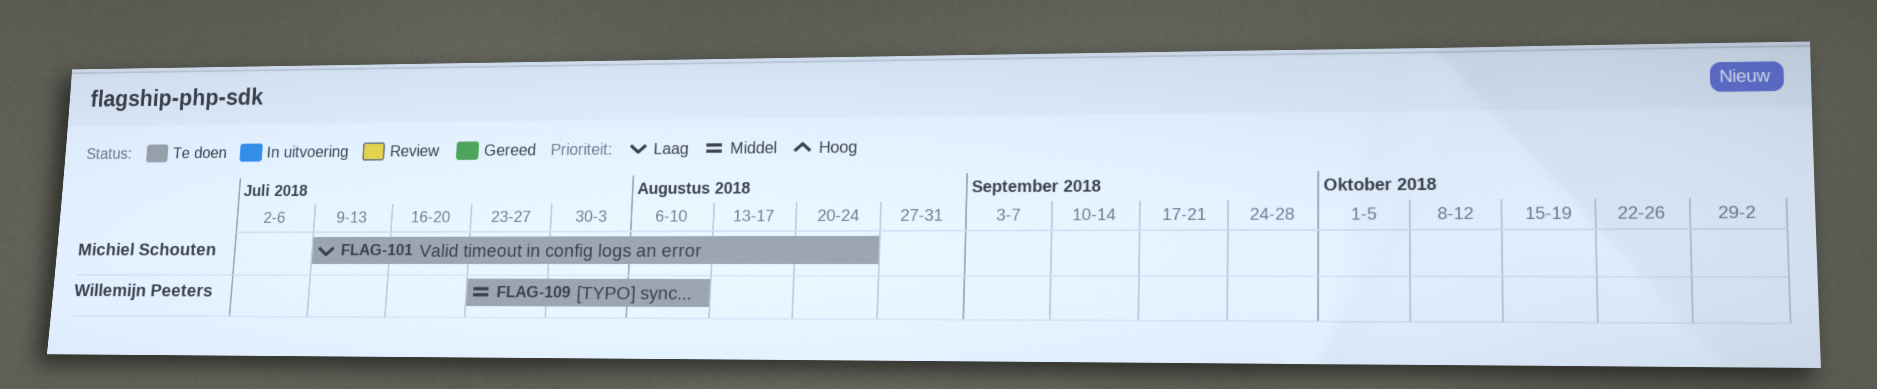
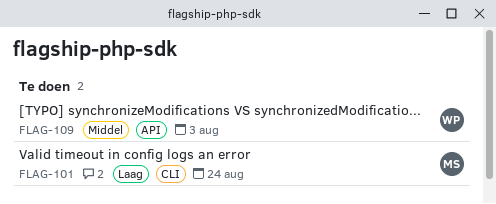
FLAG-109, due: Aug 10 -> Aug 3

